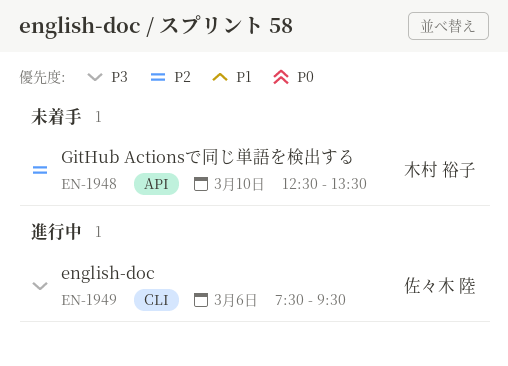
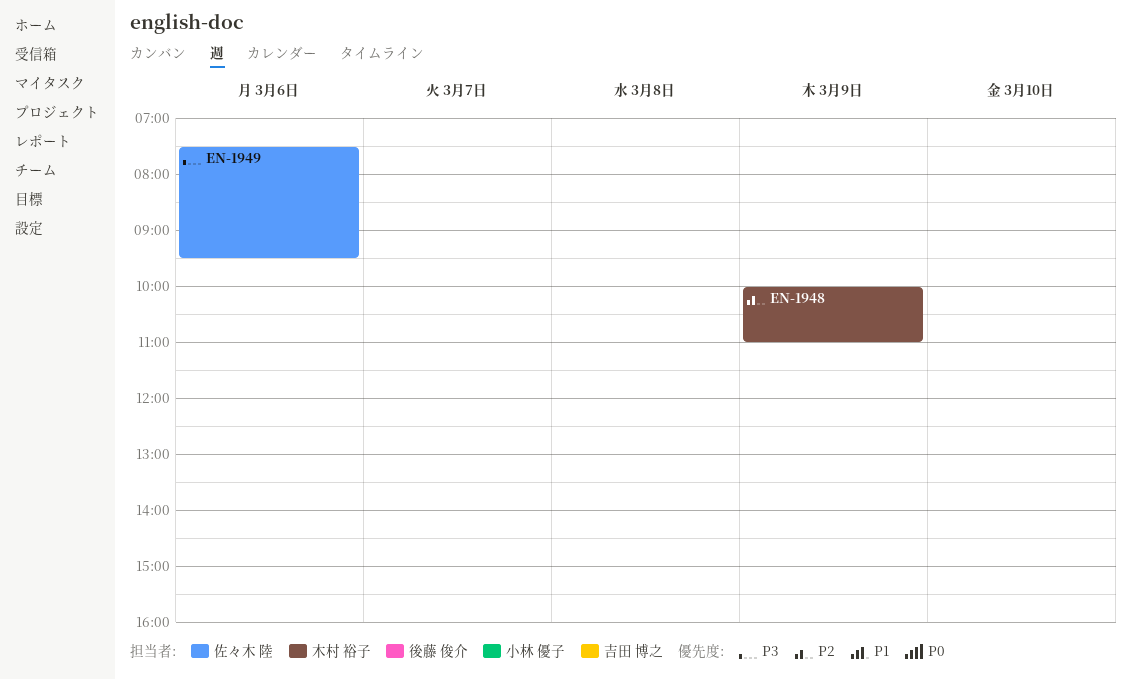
EN-1948, day: Mar 10 -> Mar 9
EN-1948, begins: 12:30 -> 10:00
EN-1948, ends: 13:30 -> 11:00

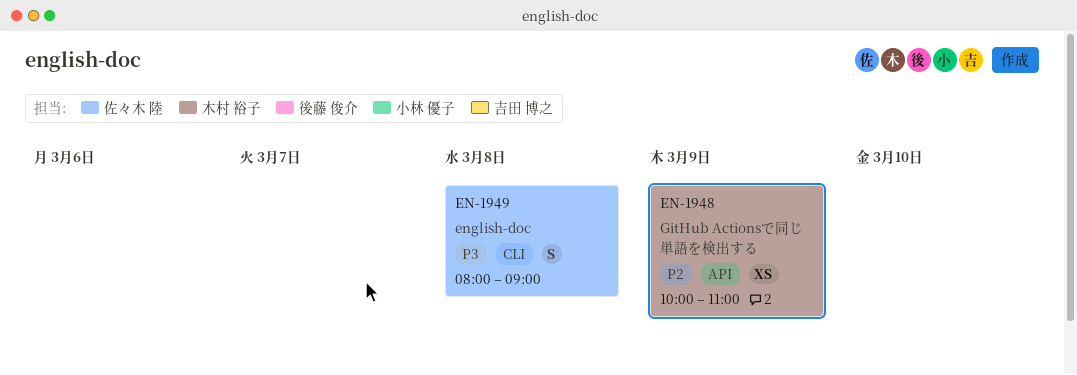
EN-1949, day: Mar 6 -> Mar 8
EN-1949, begins: 07:30 -> 08:00
EN-1949, ends: 09:30 -> 09:00

